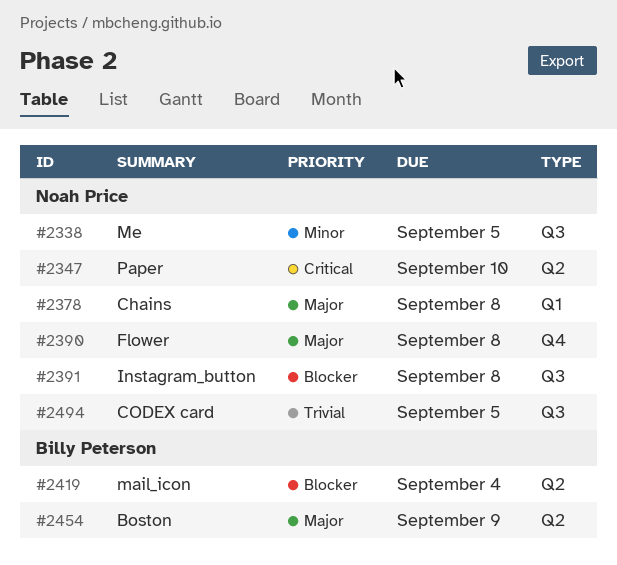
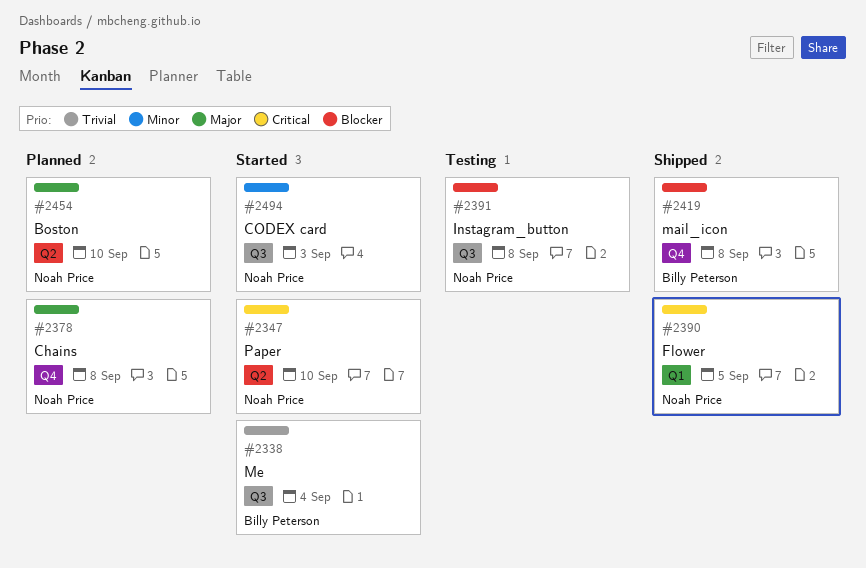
#2338, owner: Noah Price -> Billy Peterson
#2338, priority: Minor -> Trivial
#2338, due: Sep 5 -> Sep 4
#2378, label: Q1 -> Q4
#2390, priority: Major -> Critical
#2390, label: Q4 -> Q1
#2390, due: Sep 8 -> Sep 5
#2419, label: Q2 -> Q4
#2419, due: Sep 4 -> Sep 8
#2454, owner: Billy Peterson -> Noah Price
#2454, due: Sep 9 -> Sep 10
#2494, priority: Trivial -> Minor
#2494, due: Sep 5 -> Sep 3

